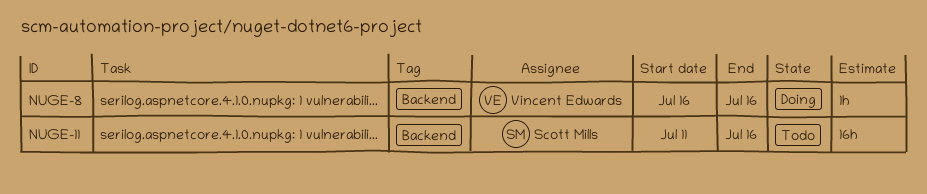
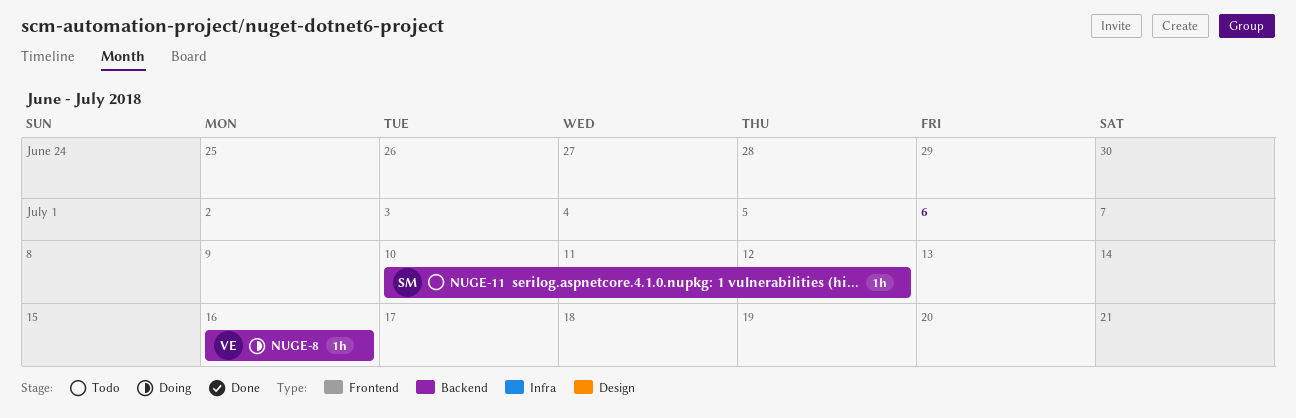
NUGE-11, estimate: 16h -> 1h
NUGE-11, start: Jul 11 -> Jul 10
NUGE-11, due: Jul 16 -> Jul 12

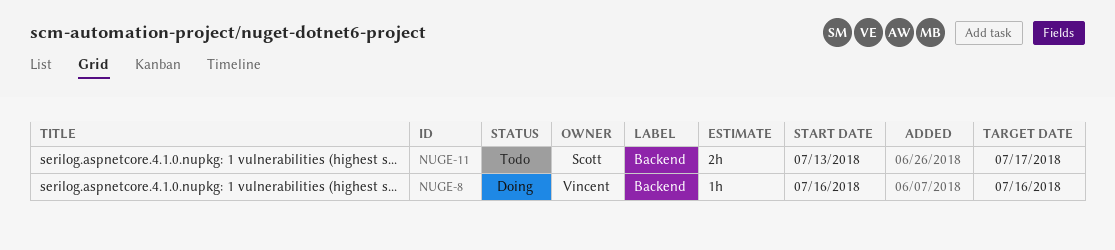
NUGE-11, estimate: 1h -> 2h
NUGE-11, start: Jul 10 -> Jul 13
NUGE-11, due: Jul 12 -> Jul 17

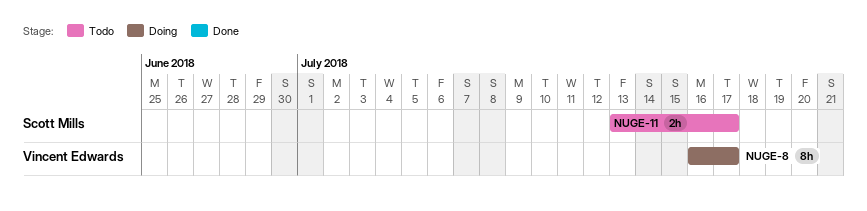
NUGE-8, estimate: 1h -> 8h
NUGE-8, due: Jul 16 -> Jul 17

